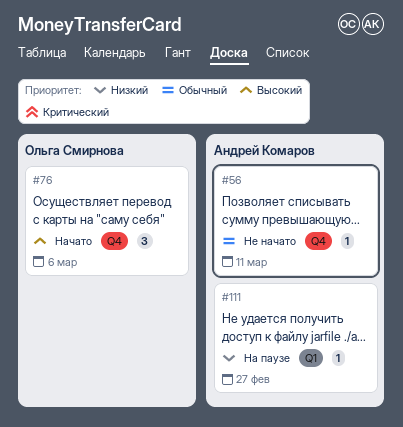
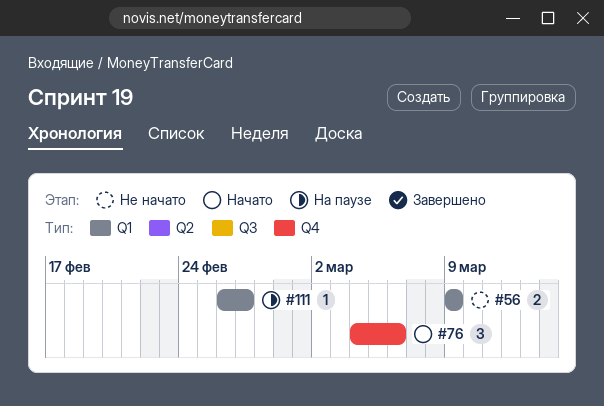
#56, label: Q4 -> Q1
#56, estimate: 1 -> 2
#56, due: Mar 11 -> Mar 9

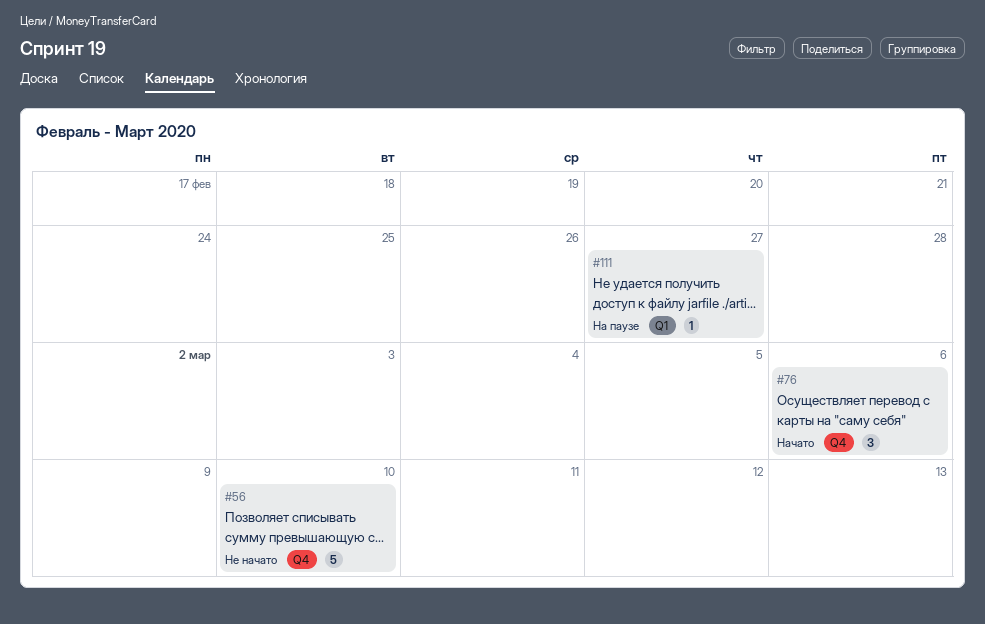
#56, label: Q1 -> Q4
#56, estimate: 2 -> 5
#56, due: Mar 9 -> Mar 10

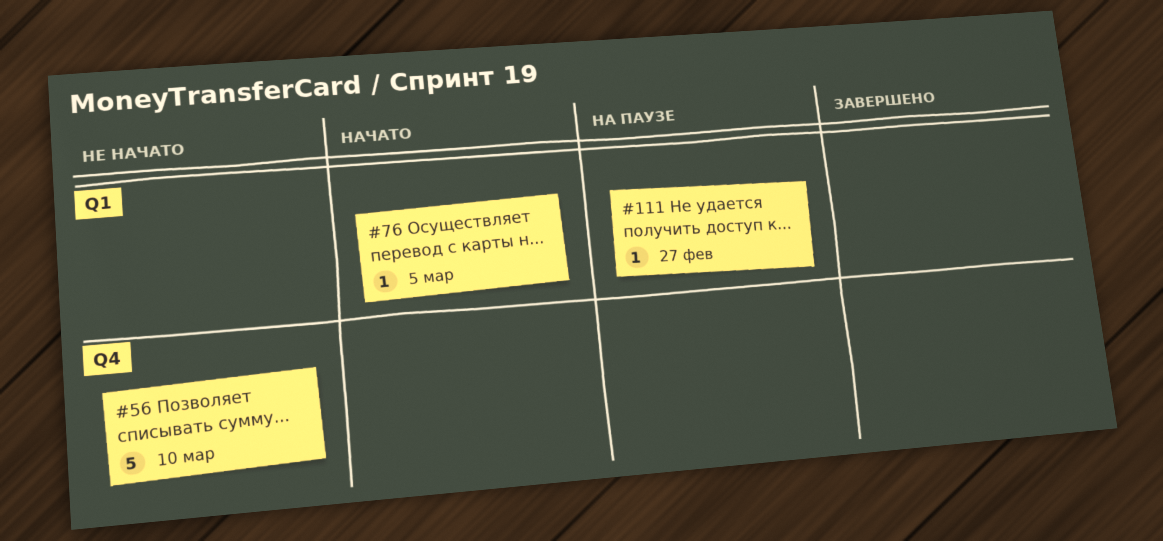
#76, label: Q4 -> Q1
#76, estimate: 3 -> 1
#76, due: Mar 6 -> Mar 5

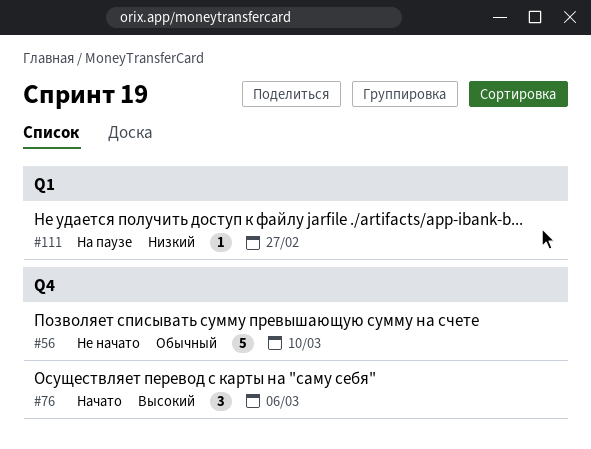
#76, label: Q1 -> Q4
#76, estimate: 1 -> 3
#76, due: Mar 5 -> Mar 6

